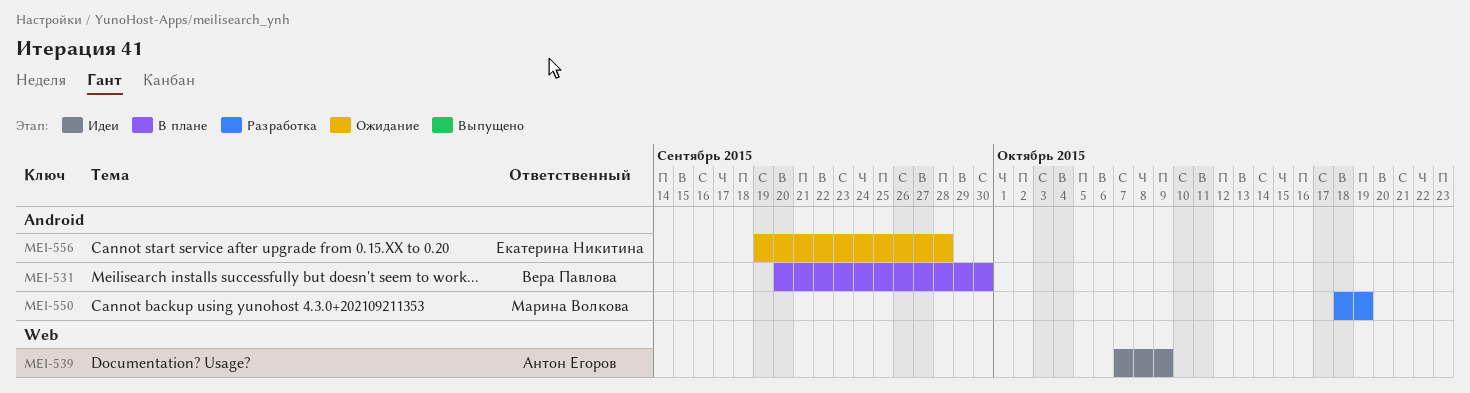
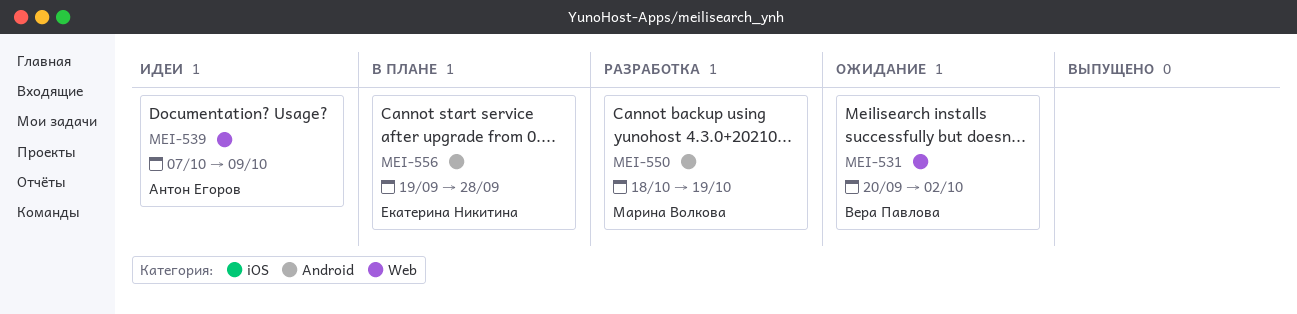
MEI-531, status: В плане -> Ожидание
MEI-531, label: Android -> Web
MEI-531, due: Sep 30 -> Oct 2
MEI-556, status: Ожидание -> В плане

